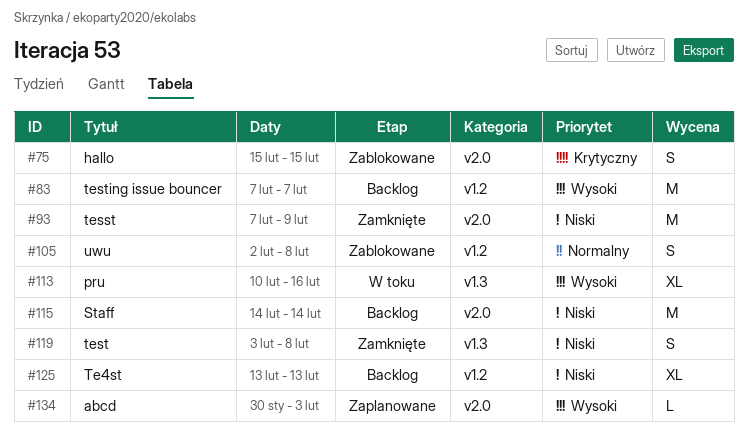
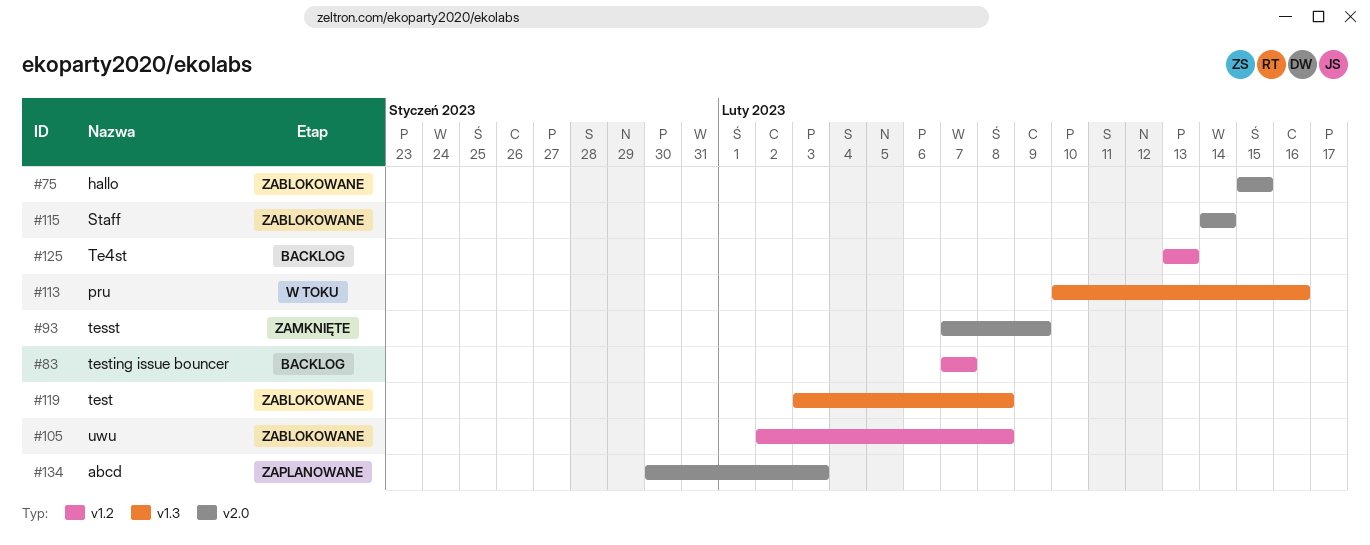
#115, status: Backlog -> Zablokowane
#119, status: Zamknięte -> Zablokowane

